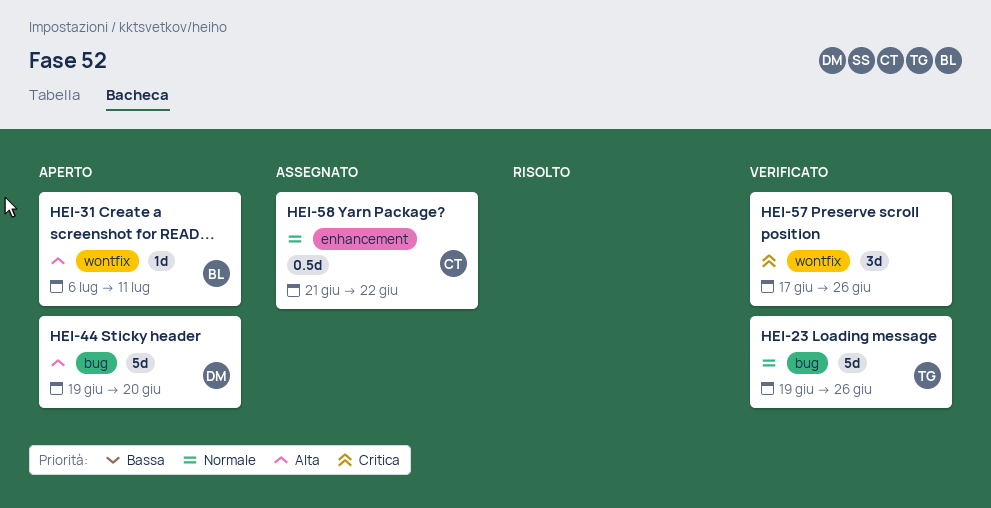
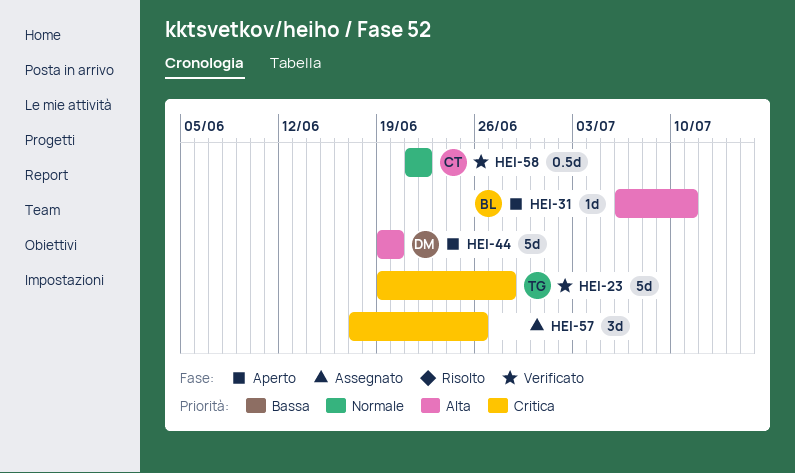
HEI-23, priority: Normale -> Critica
HEI-23, due: Jun 26 -> Jun 28
HEI-57, status: Verificato -> Assegnato
HEI-58, status: Assegnato -> Verificato

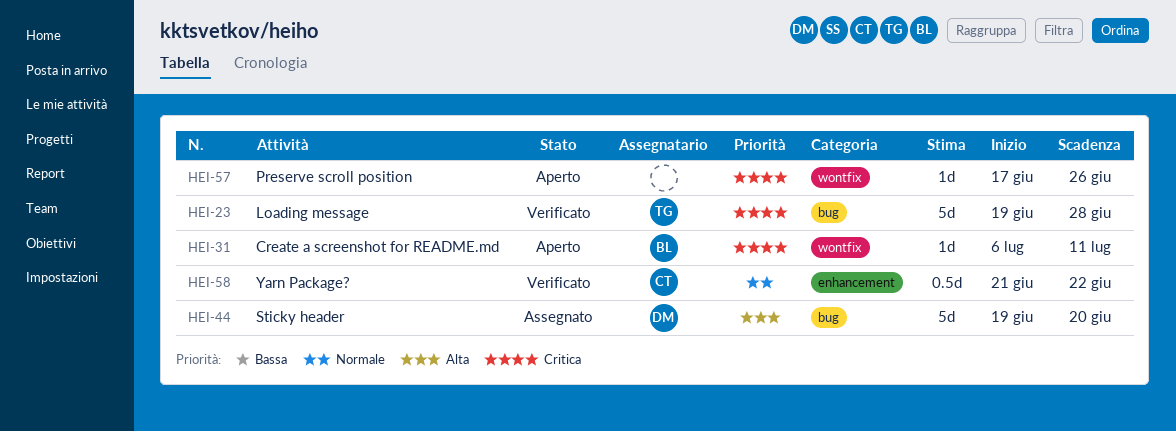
HEI-31, priority: Alta -> Critica
HEI-44, status: Aperto -> Assegnato
HEI-57, status: Assegnato -> Aperto
HEI-57, estimate: 3d -> 1d

